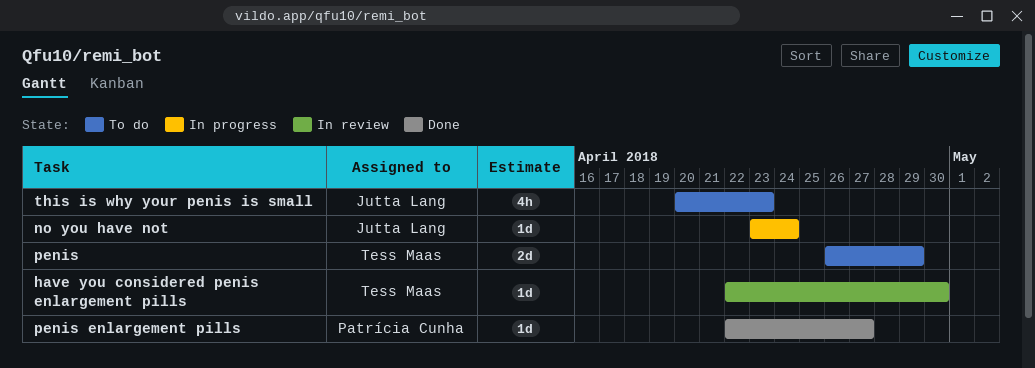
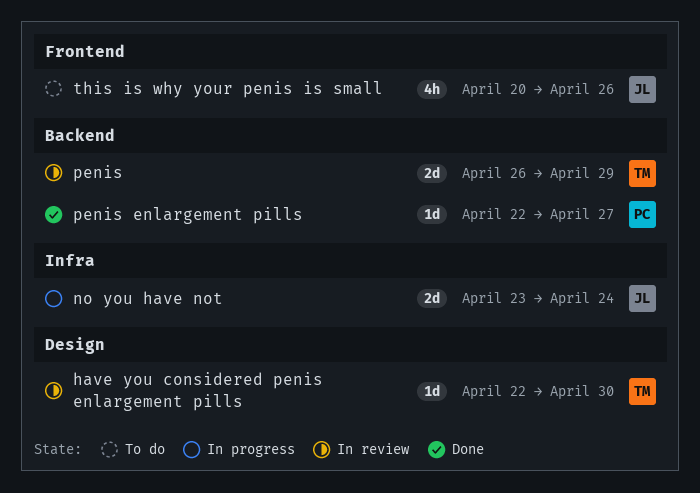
no you have not, estimate: 1d -> 2d
penis, status: To do -> In review
this is why your penis is small, due: Apr 23 -> Apr 26

